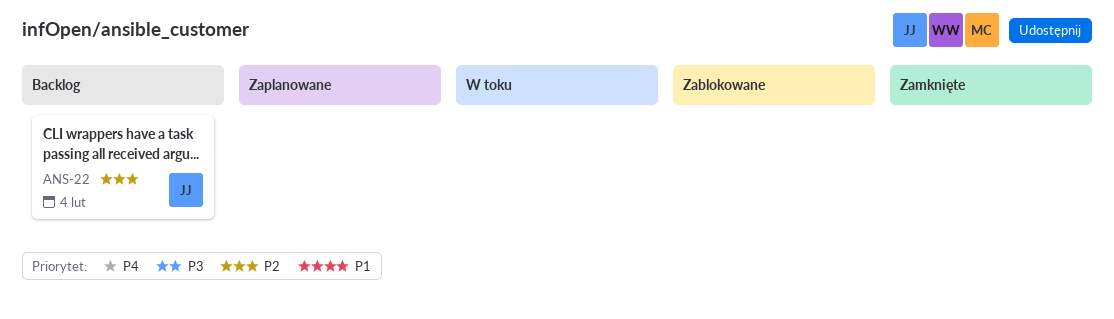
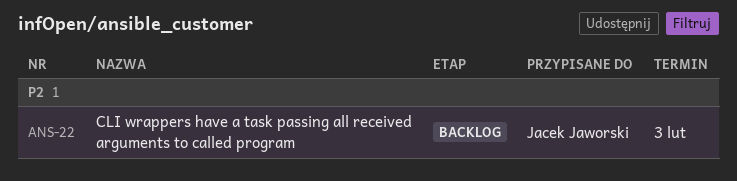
ANS-22, due: Feb 4 -> Feb 3

